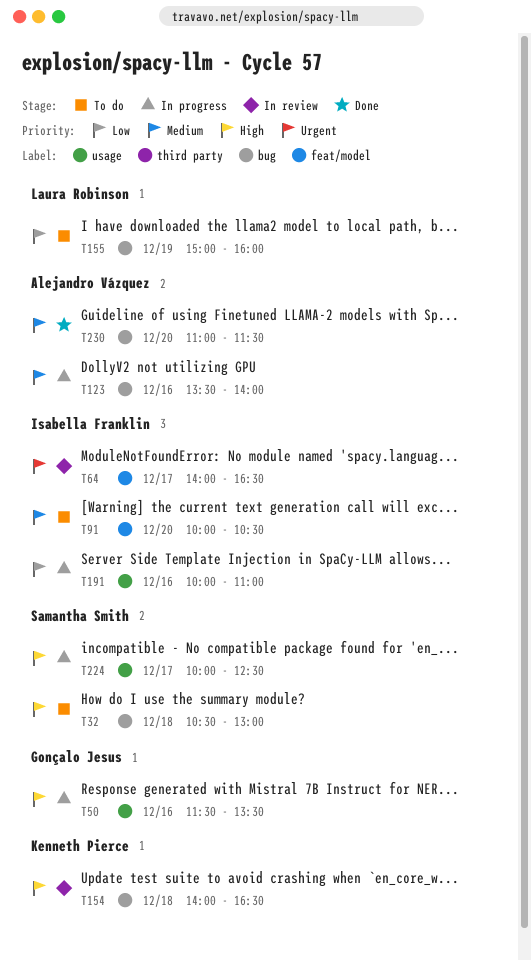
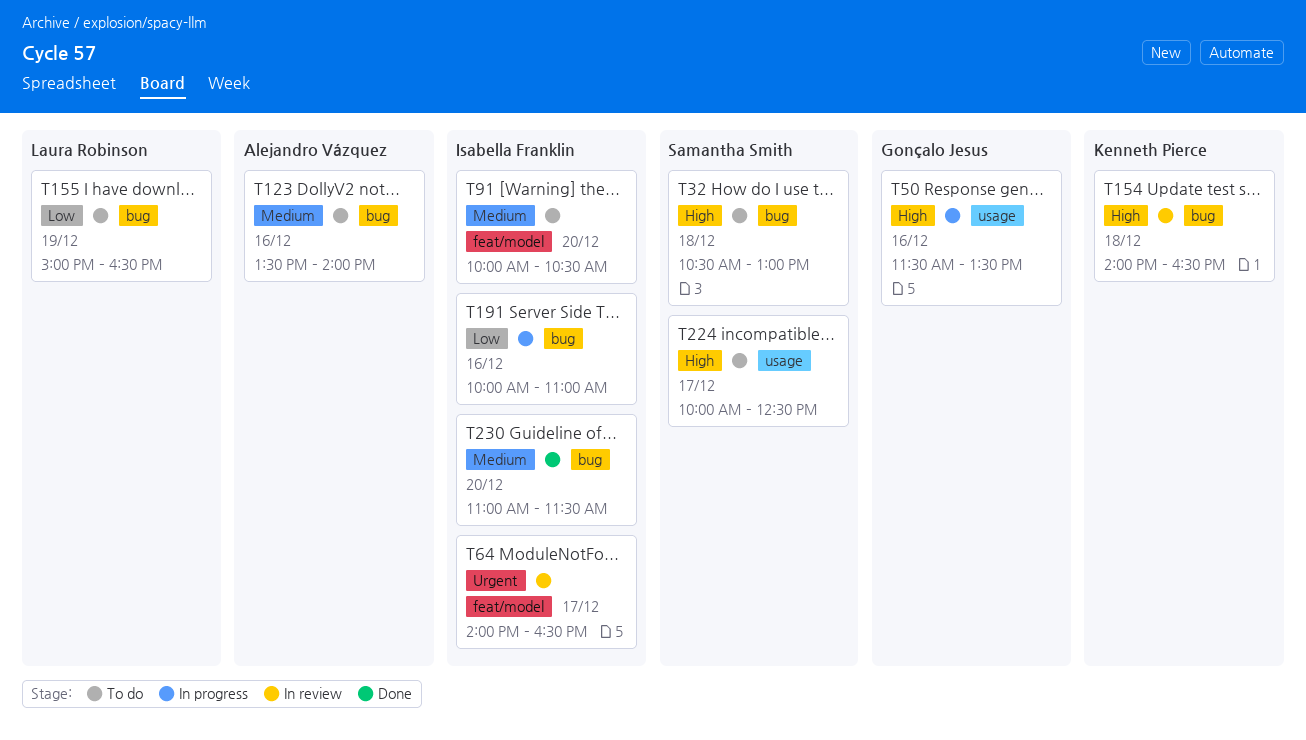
T123, status: In progress -> To do
T155, ends: 16:00 -> 16:30
T191, label: usage -> bug
T224, status: In progress -> To do
T230, owner: Alejandro Vázquez -> Isabella Franklin

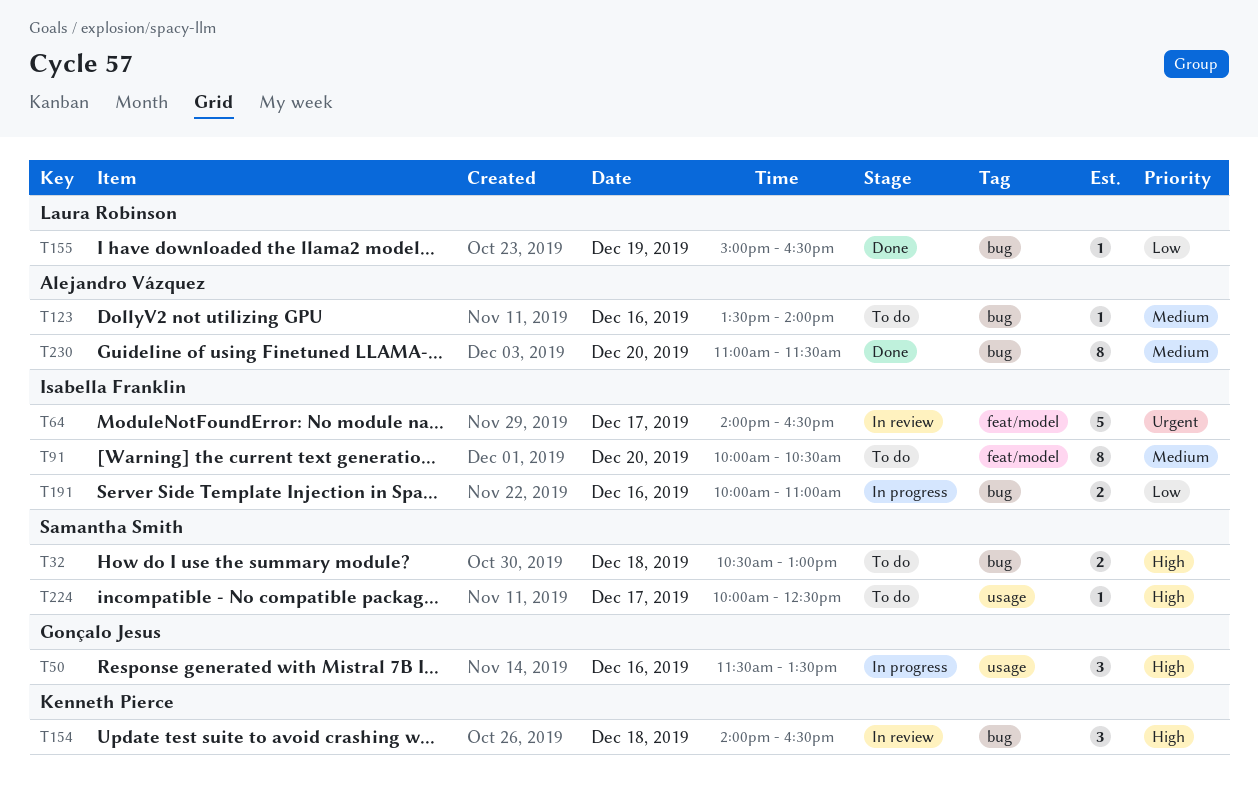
T155, status: To do -> Done
T230, owner: Isabella Franklin -> Alejandro Vázquez

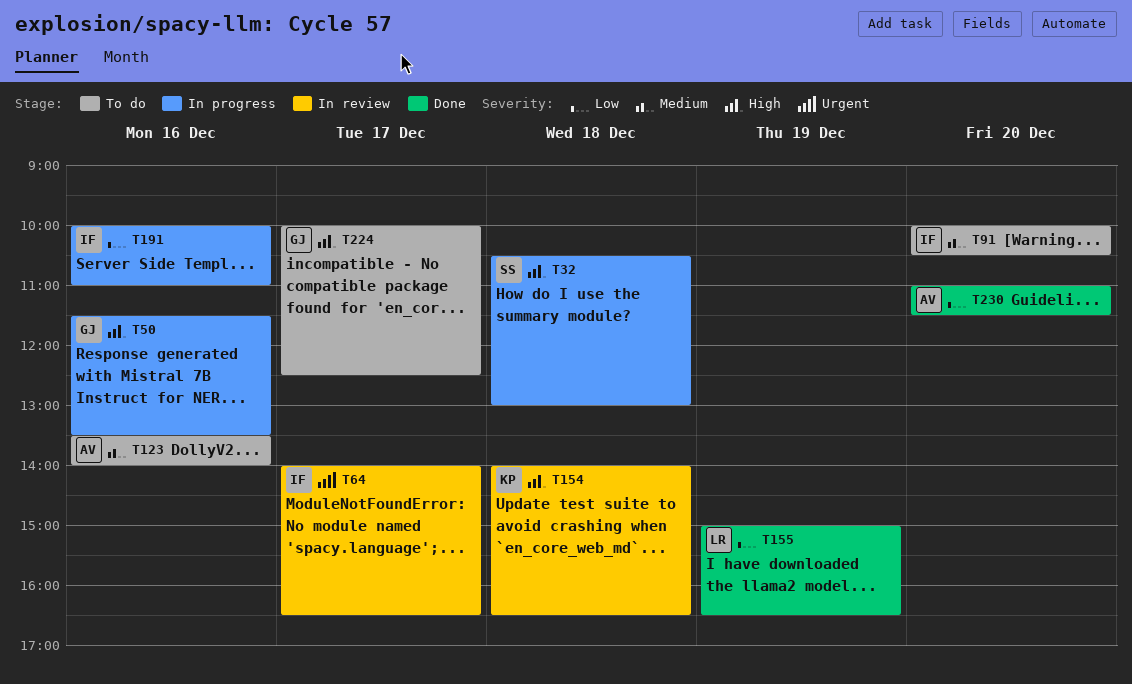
T32, status: To do -> In progress
T224, owner: Samantha Smith -> Gonçalo Jesus
T230, priority: Medium -> Low

